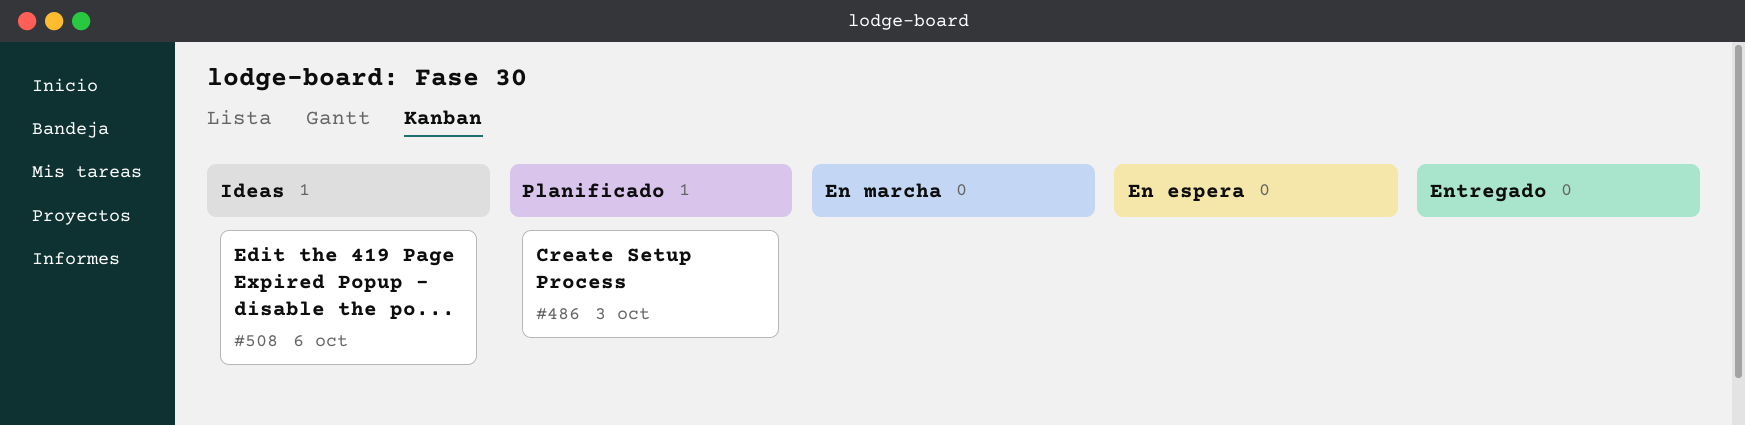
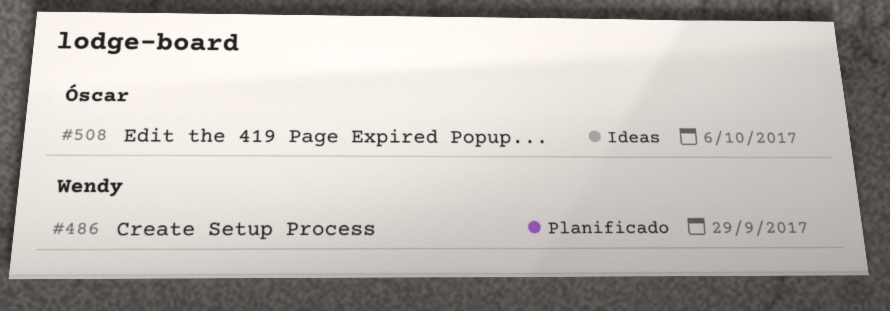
#486, due: Oct 3 -> Sep 29

